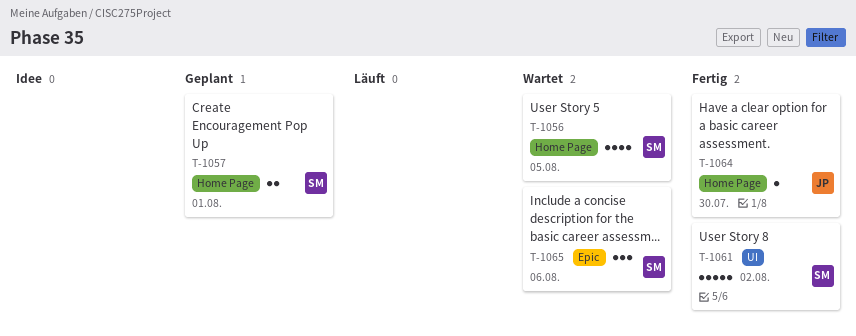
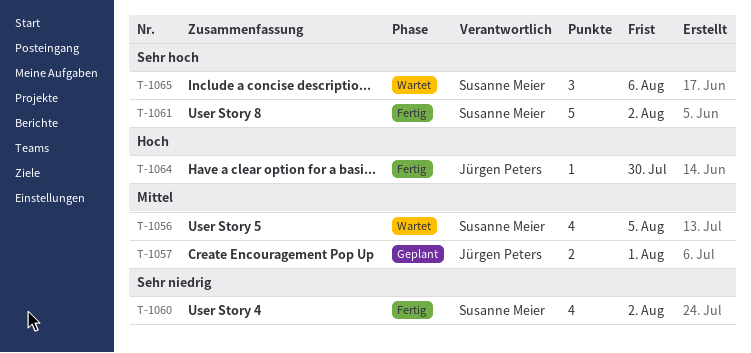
T-1057, owner: Susanne Meier -> Jürgen Peters
T-1060: none -> present

